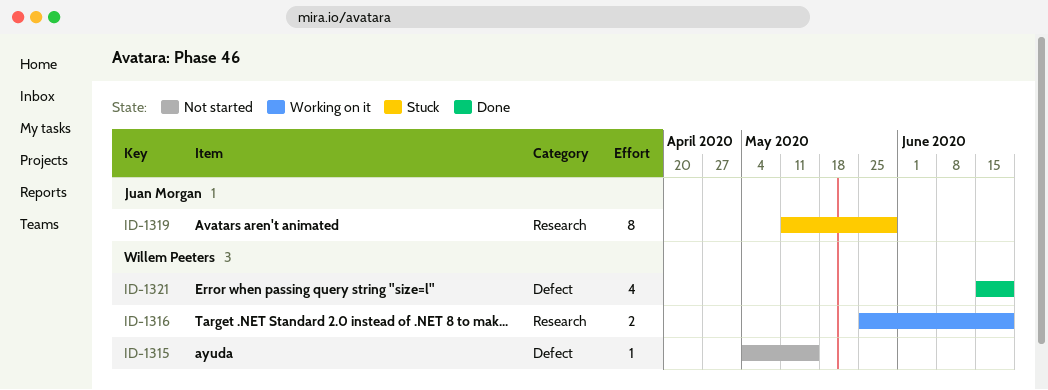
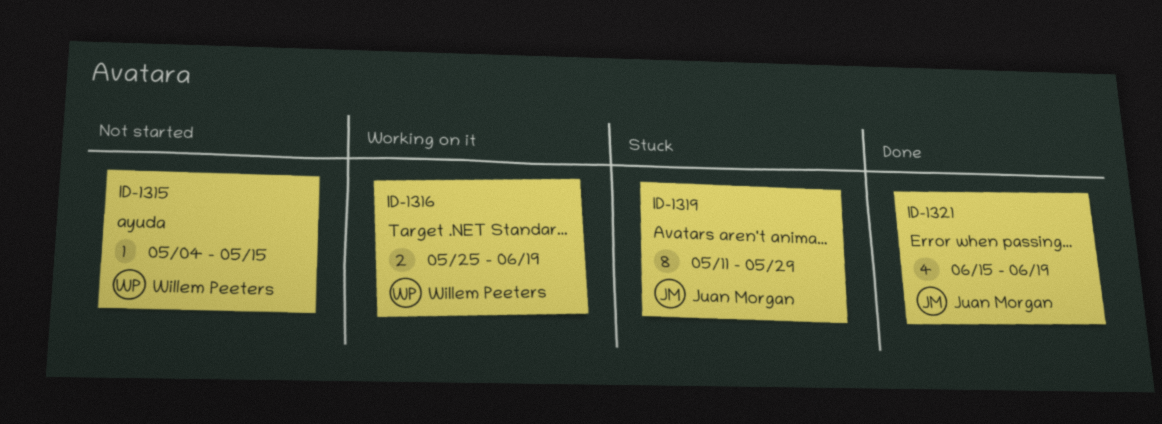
ID-1321, owner: Willem Peeters -> Juan Morgan

